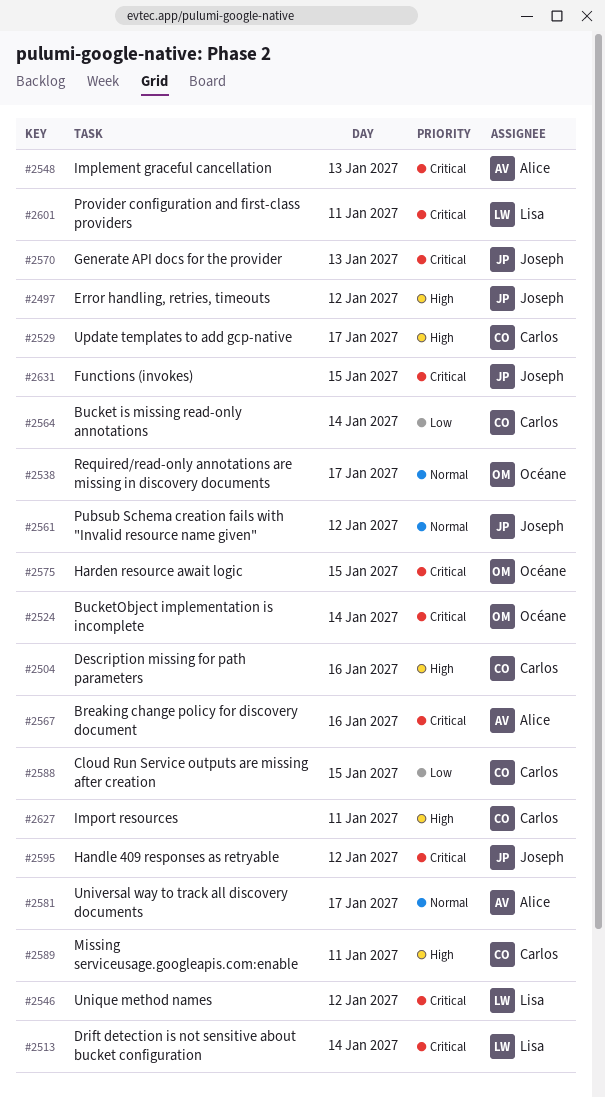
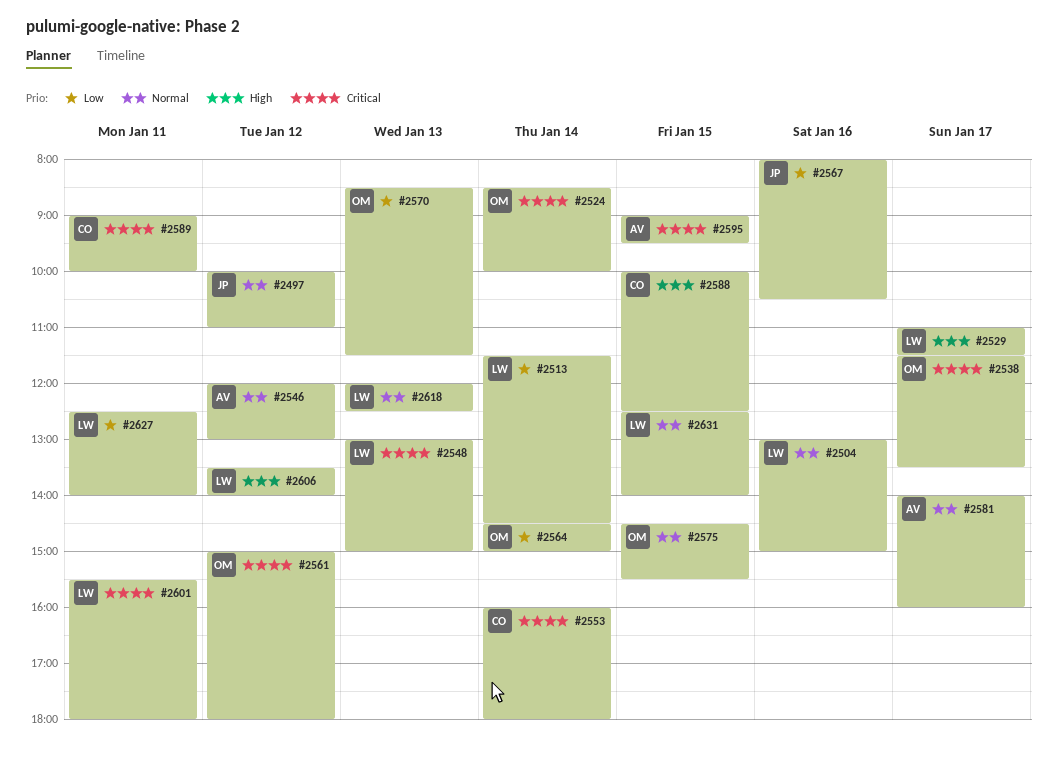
#2497, priority: High -> Normal
#2504, owner: Carlos -> Lisa
#2504, priority: High -> Normal
#2513, priority: Critical -> Low
#2529, owner: Carlos -> Lisa
#2538, priority: Normal -> Critical
#2546, owner: Lisa -> Alice
#2546, priority: Critical -> Normal
#2548, owner: Alice -> Lisa
#2553: none -> present
#2561, owner: Joseph -> Océane
#2561, priority: Normal -> Critical
#2564, owner: Carlos -> Océane
#2567, owner: Alice -> Joseph
#2567, priority: Critical -> Low
#2570, owner: Joseph -> Océane
#2570, priority: Critical -> Low
#2575, priority: Critical -> Normal
#2588, priority: Low -> High
#2589, priority: High -> Critical
#2595, owner: Joseph -> Alice
#2595, day: Jan 12 -> Jan 15
#2606: none -> present
#2618: none -> present
#2627, owner: Carlos -> Lisa
#2627, priority: High -> Low
#2631, owner: Joseph -> Lisa
#2631, priority: Critical -> Normal

